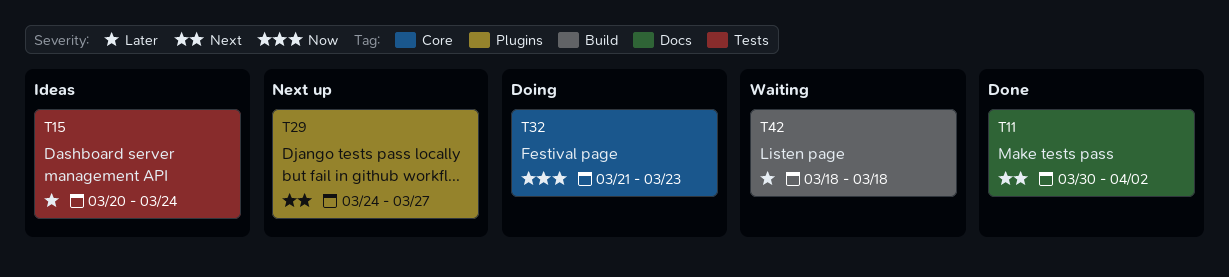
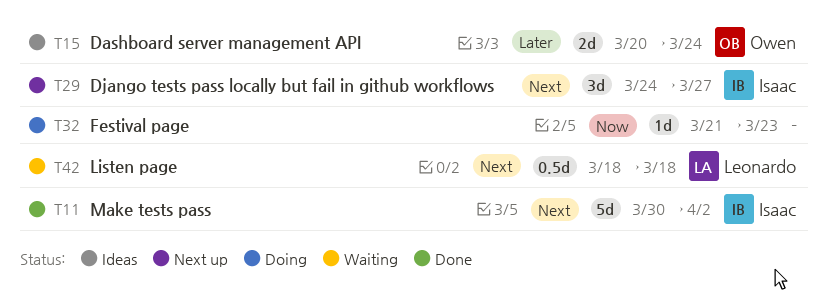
T42, priority: Later -> Next

